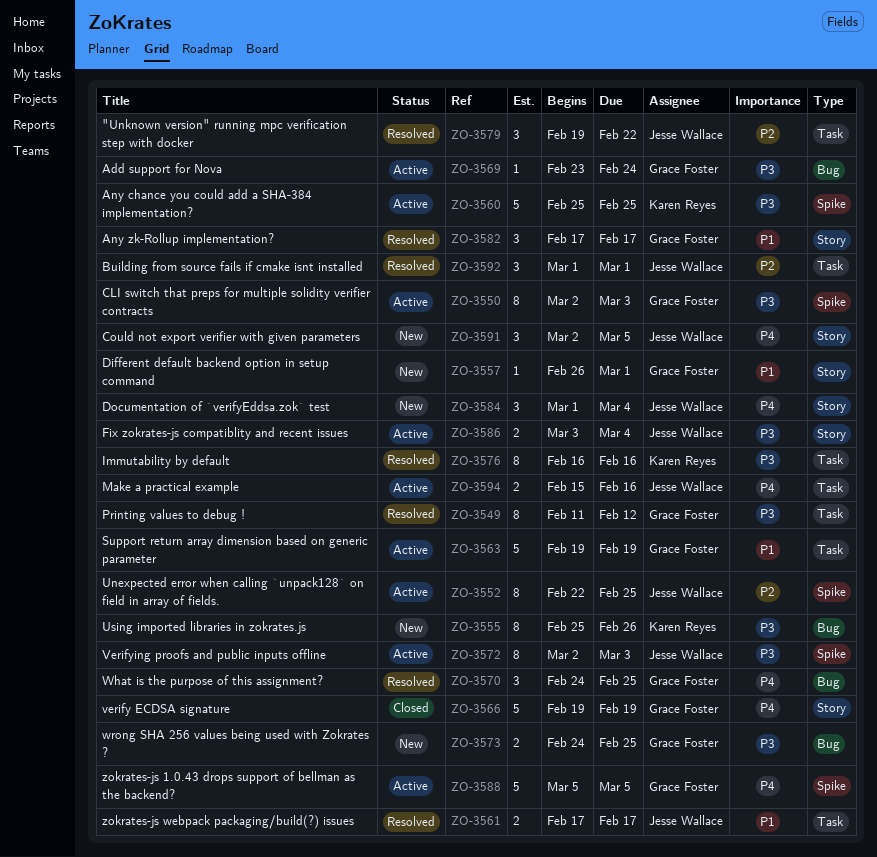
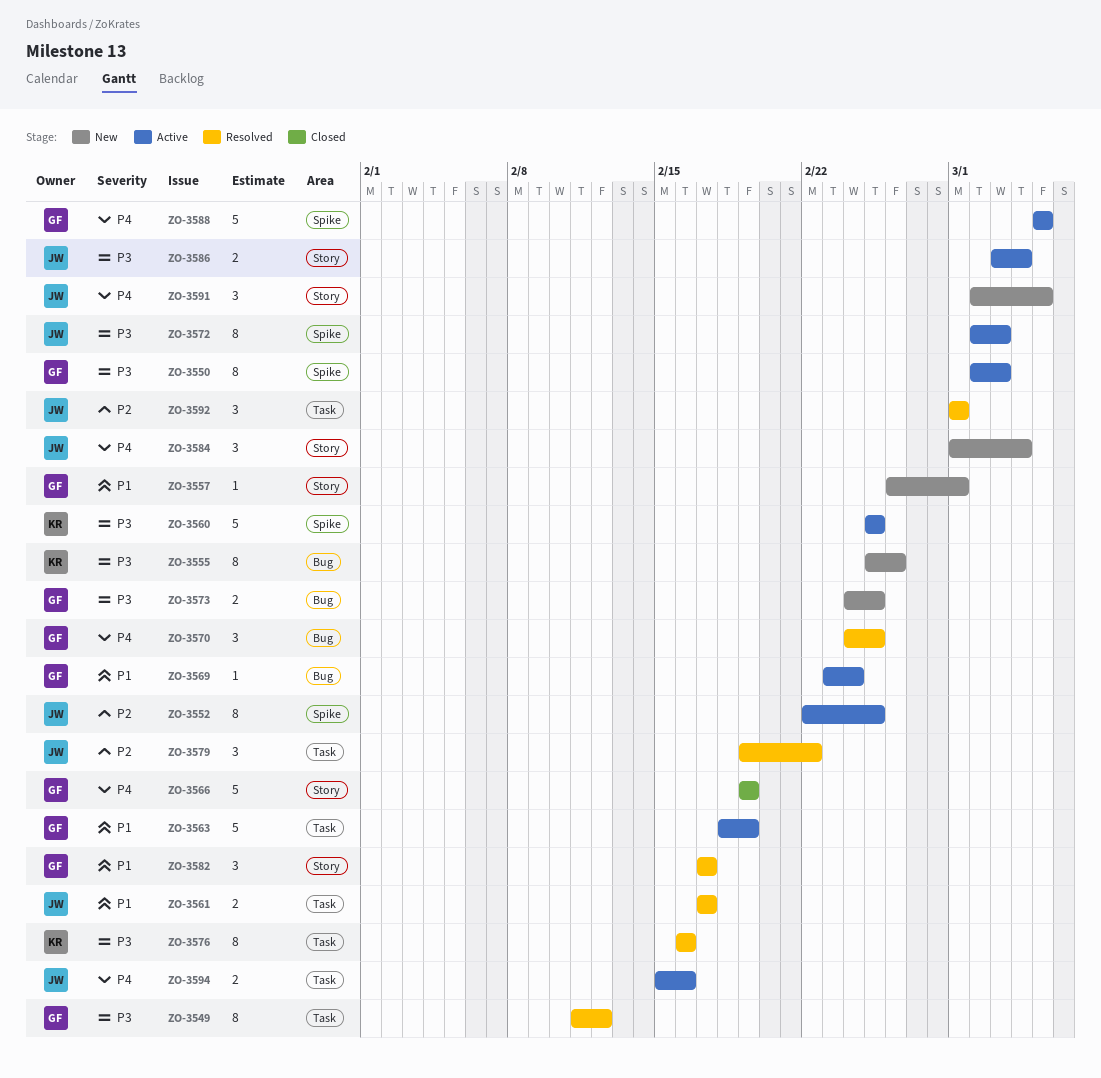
ZO-3563, start: Feb 19 -> Feb 18
ZO-3569, priority: P3 -> P1

